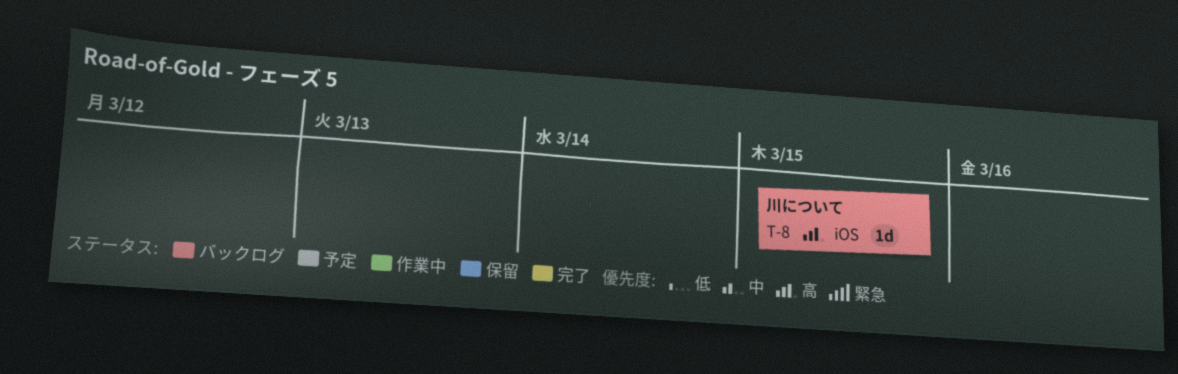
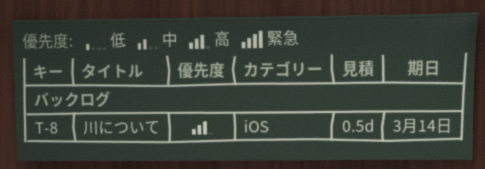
T-8, estimate: 1d -> 0.5d
T-8, due: Mar 15 -> Mar 14

